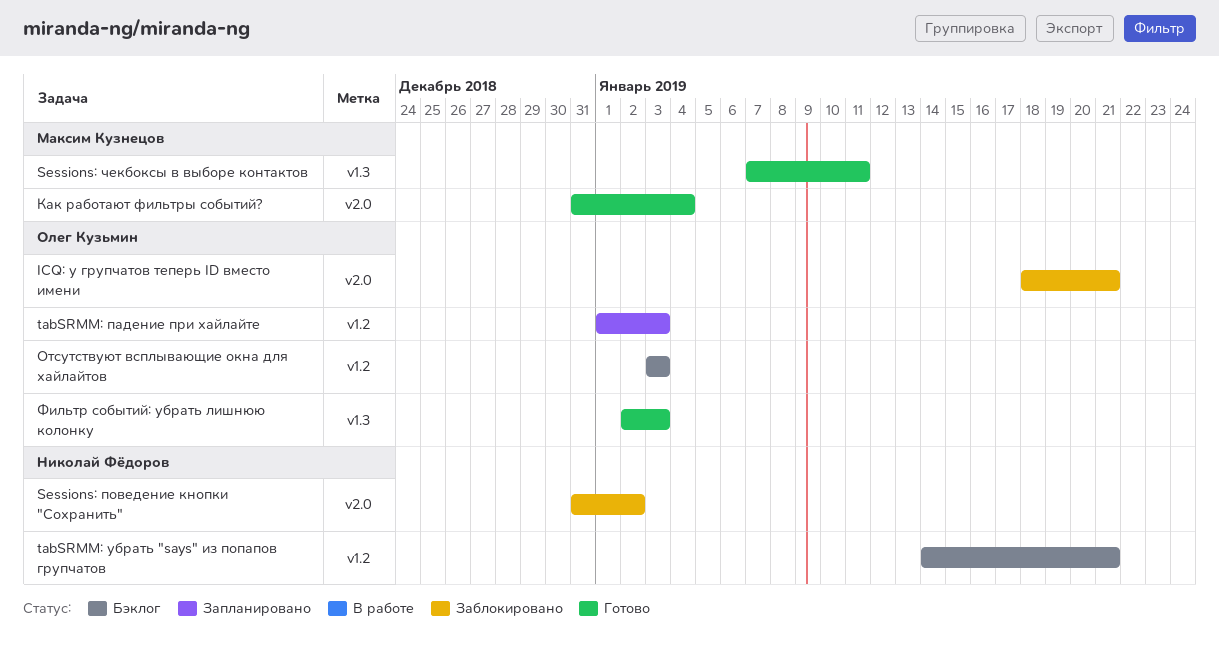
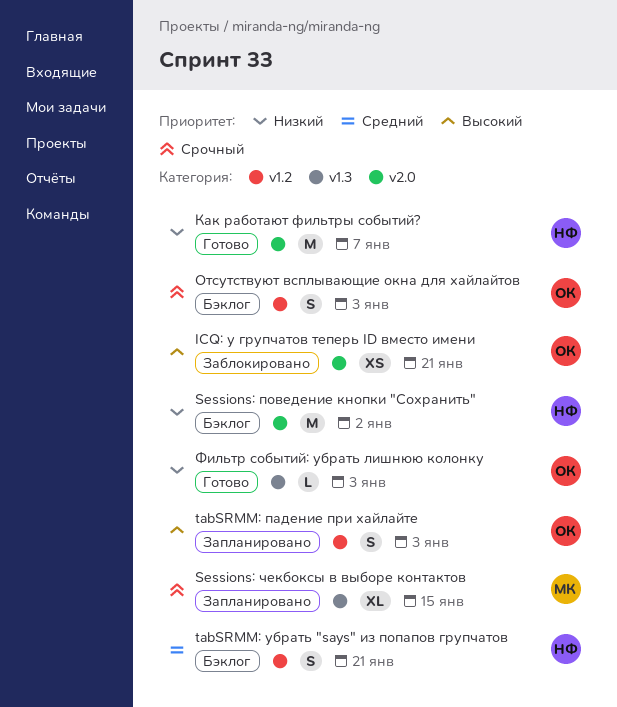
Sessions: поведение кнопки "Сохранить", status: Заблокировано -> Бэклог
Sessions: чекбоксы в выборе контактов, status: Готово -> Запланировано
Sessions: чекбоксы в выборе контактов, due: Jan 11 -> Jan 15
Как работают фильтры событий?, owner: Максим Кузнецов -> Николай Фёдоров
Как работают фильтры событий?, due: Jan 4 -> Jan 7

